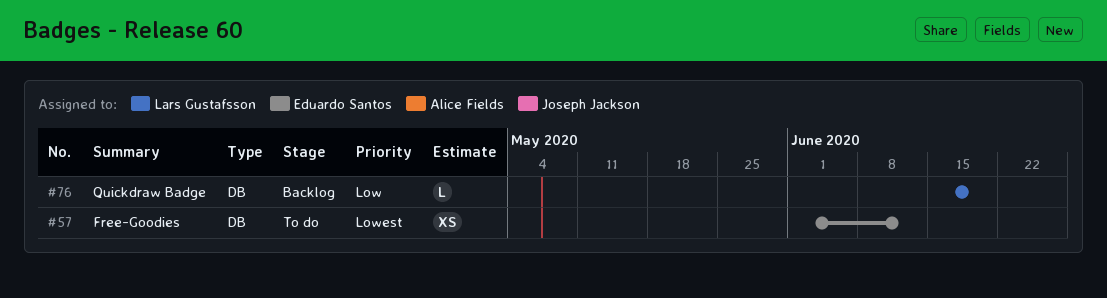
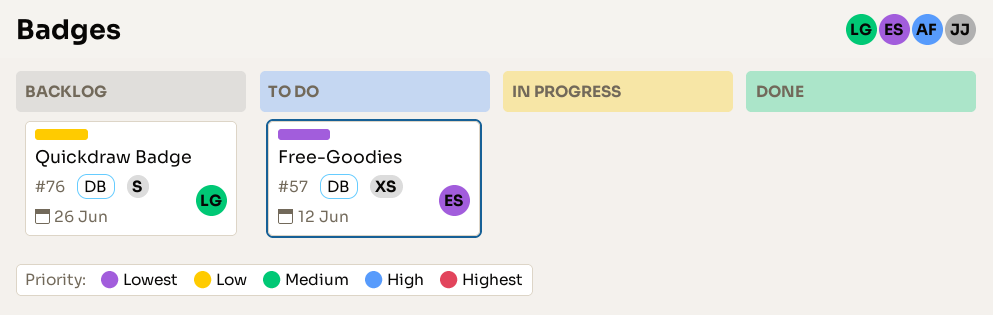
#76, estimate: L -> S
#76, due: Jun 19 -> Jun 26

